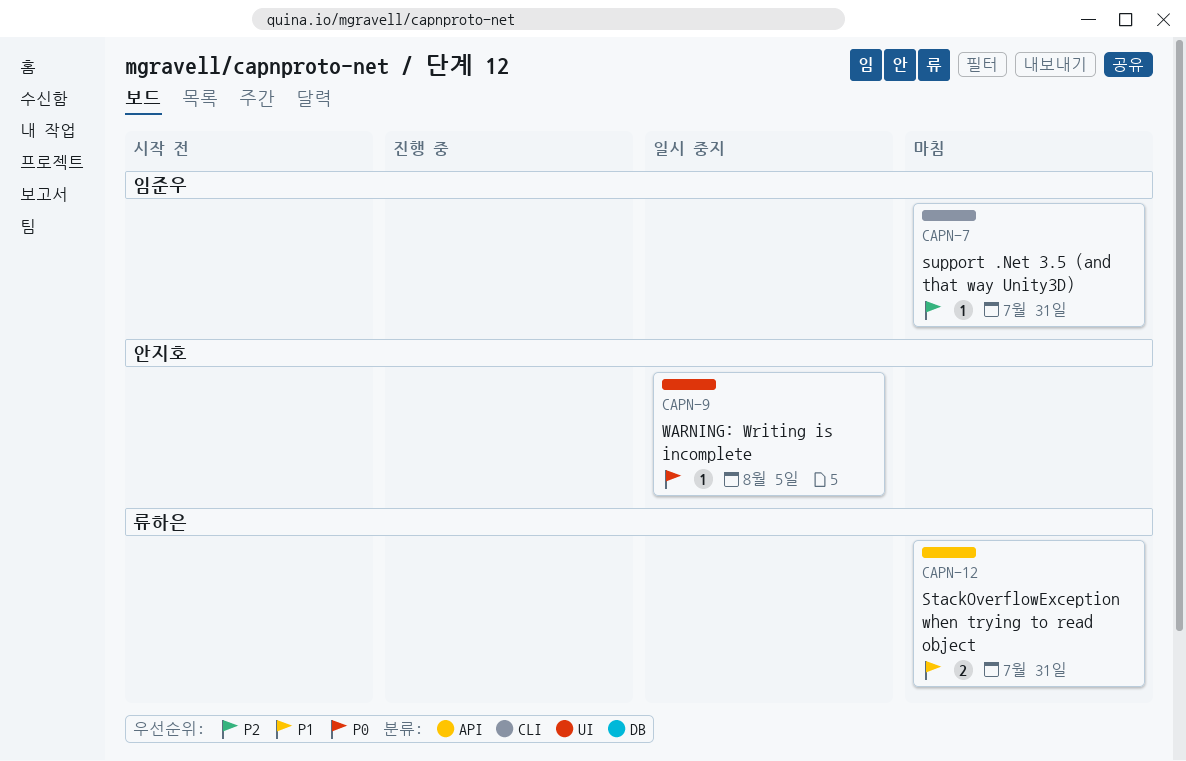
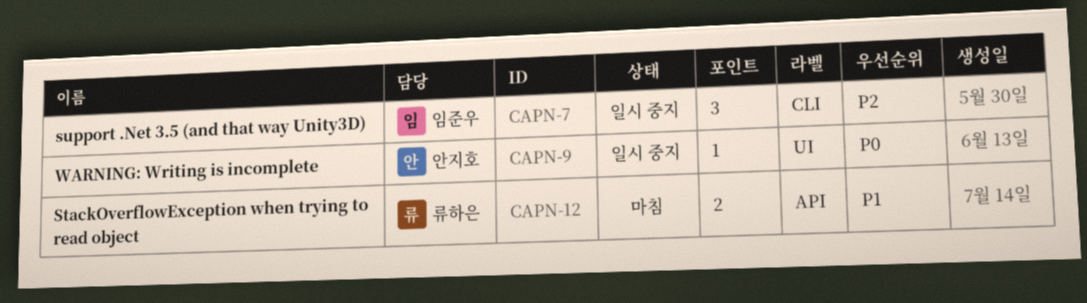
CAPN-7, status: 마침 -> 일시 중지
CAPN-7, estimate: 1 -> 3

